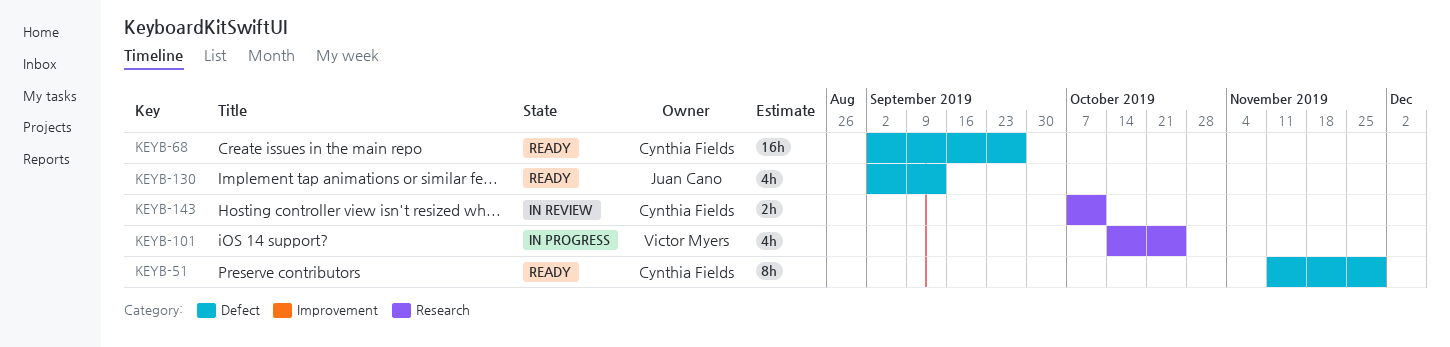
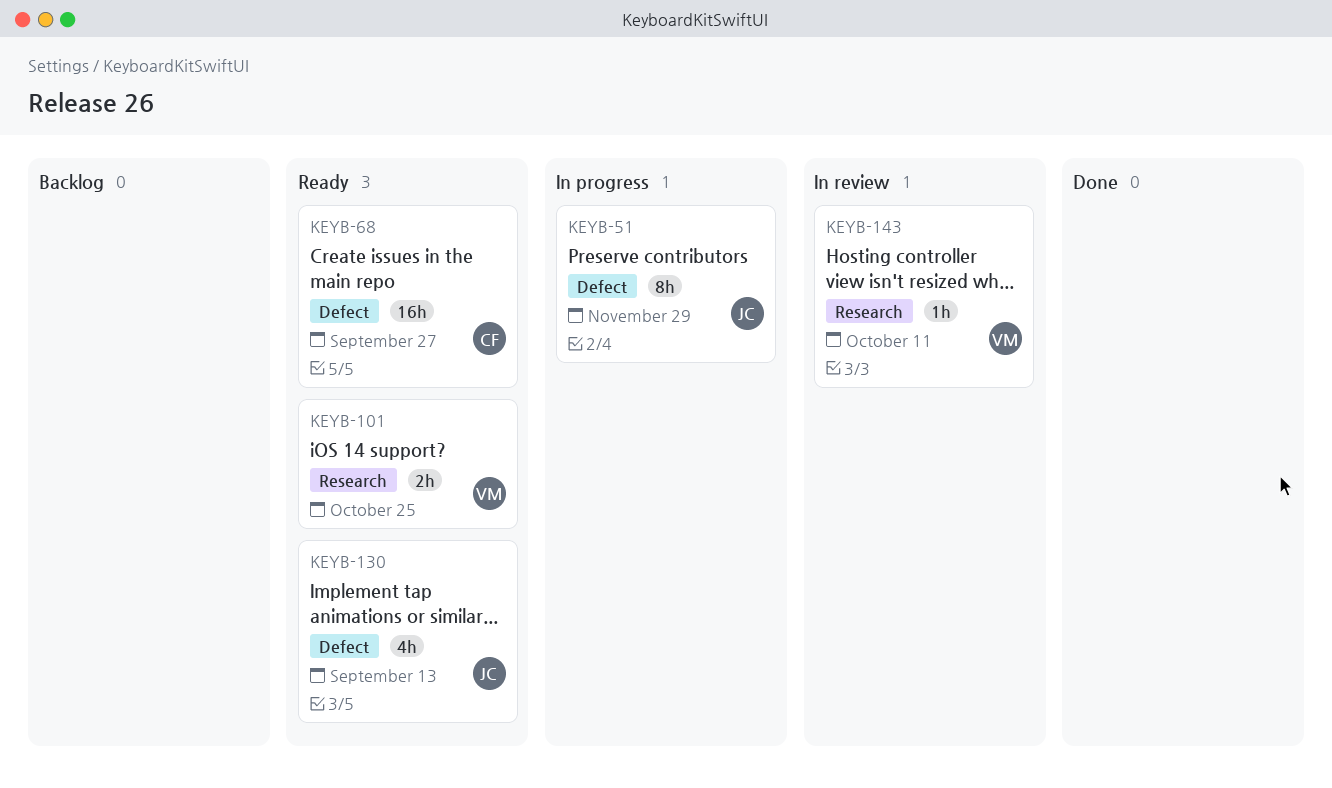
KEYB-51, status: Ready -> In progress
KEYB-51, owner: Cynthia Fields -> Juan Cano
KEYB-101, status: In progress -> Ready
KEYB-101, estimate: 4h -> 2h
KEYB-143, owner: Cynthia Fields -> Victor Myers
KEYB-143, estimate: 2h -> 1h

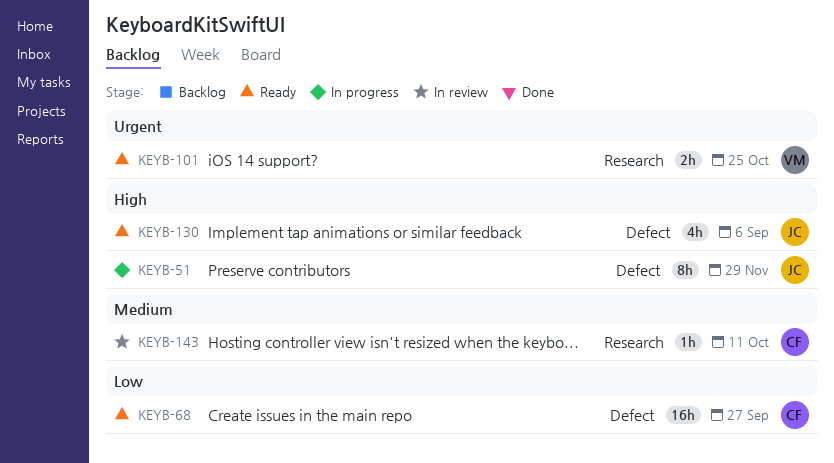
KEYB-130, due: Sep 13 -> Sep 6
KEYB-143, owner: VM -> CF

